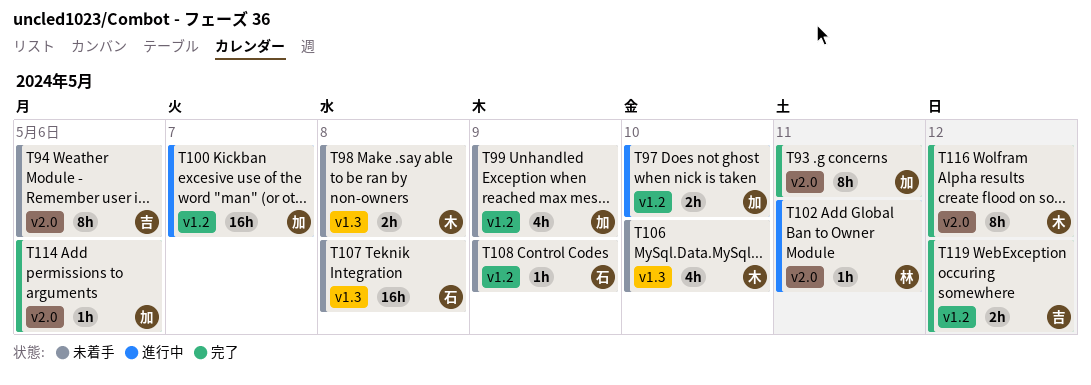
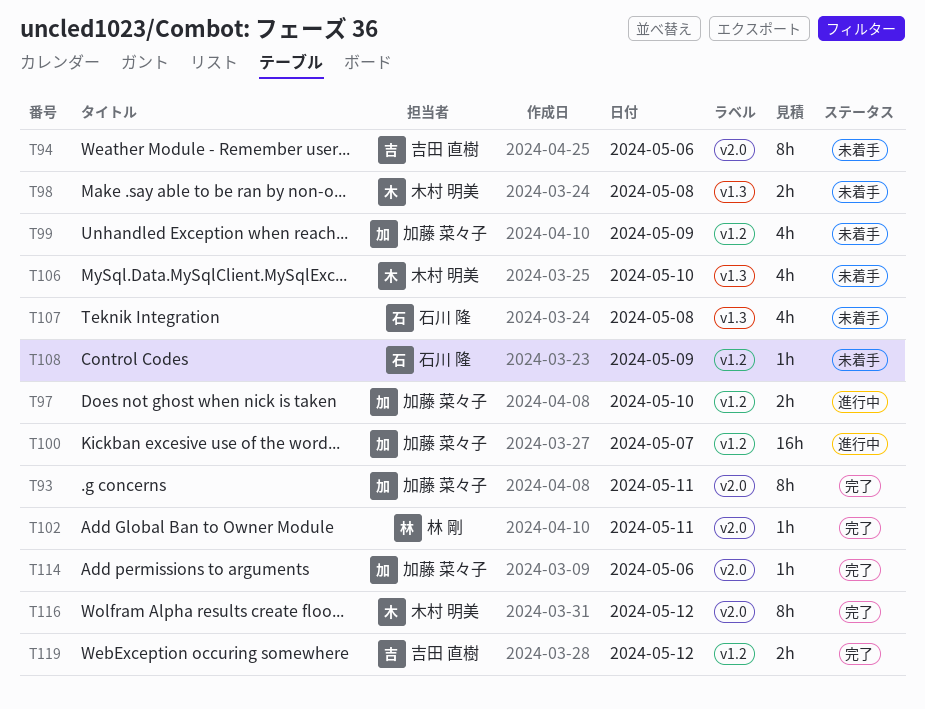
T102, status: 進行中 -> 完了
T107, estimate: 16h -> 4h

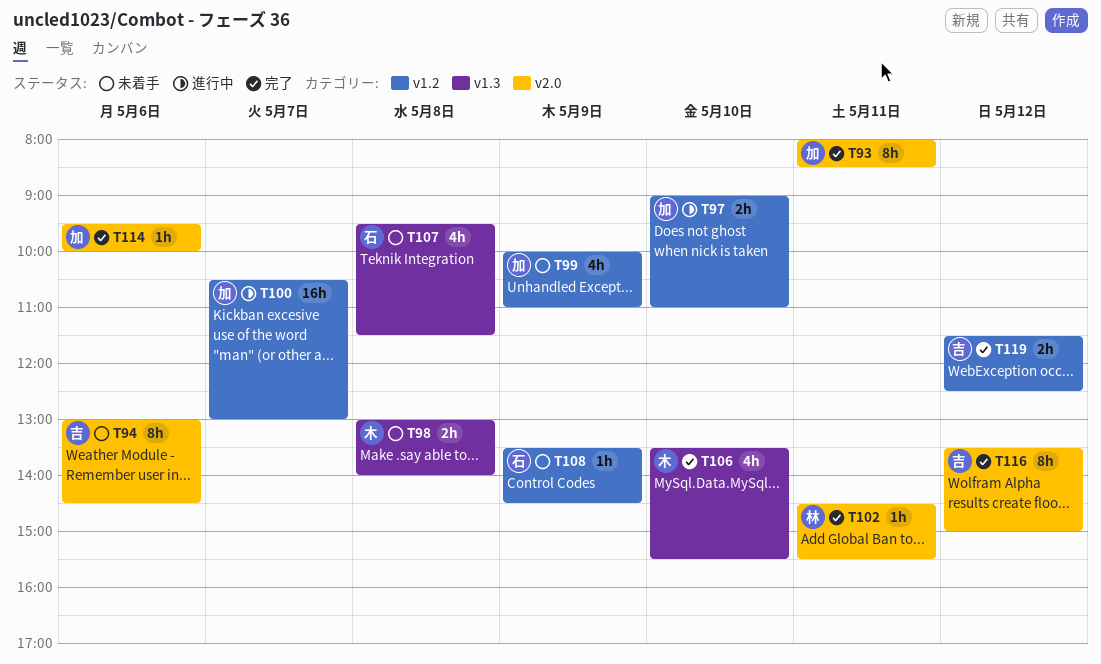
T106, status: 未着手 -> 完了
T116, owner: 木村 明美 -> 吉田 直樹

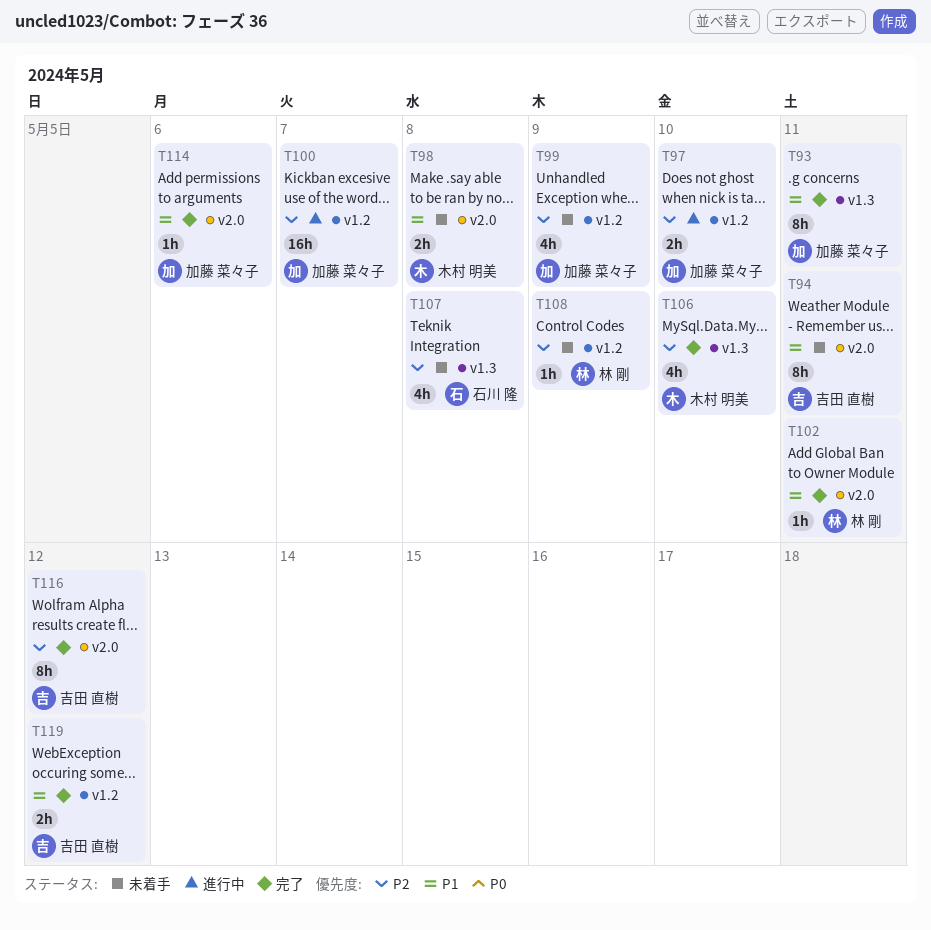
T93, label: v2.0 -> v1.3
T94, day: May 6 -> May 11
T98, label: v1.3 -> v2.0
T108, owner: 石川 隆 -> 林 剛

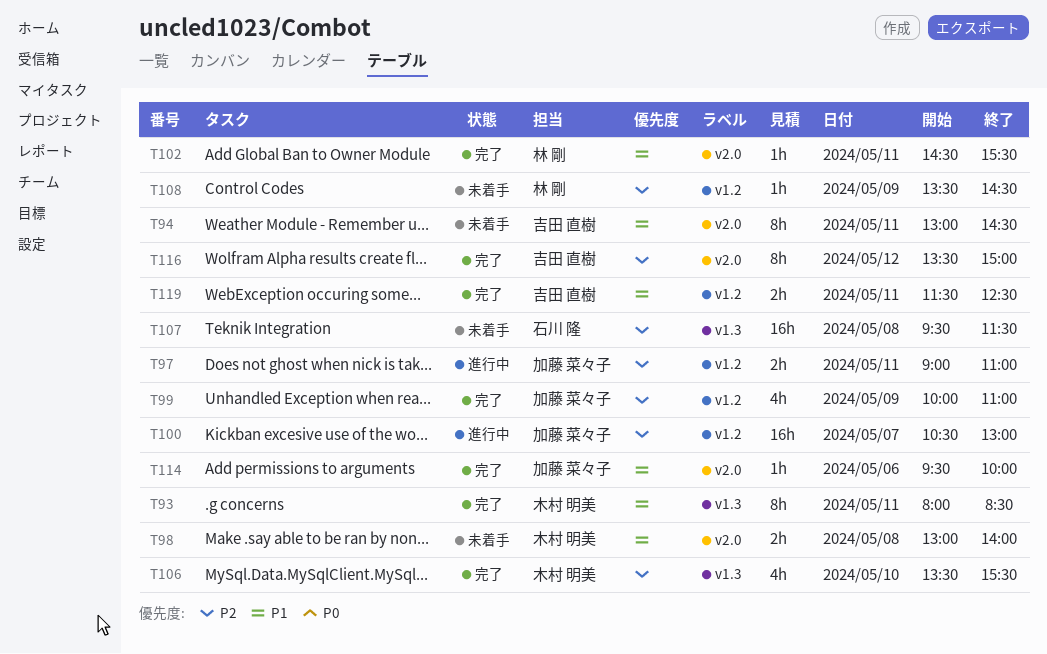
T93, owner: 加藤 菜々子 -> 木村 明美
T97, day: May 10 -> May 11
T99, status: 未着手 -> 完了
T107, estimate: 4h -> 16h
T119, day: May 12 -> May 11

